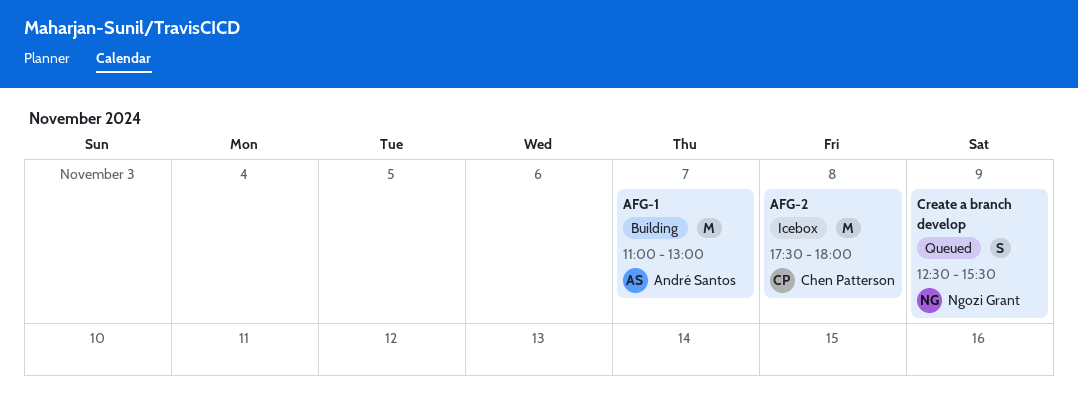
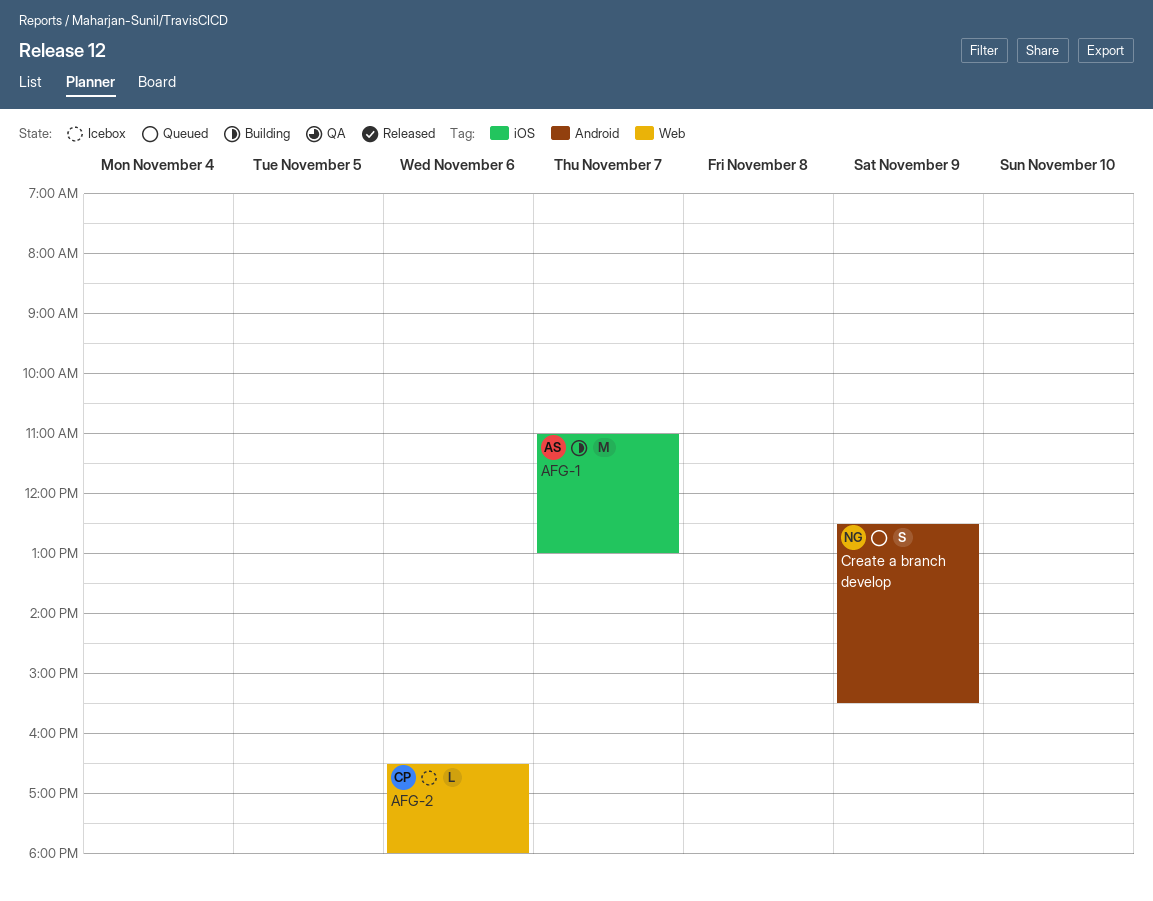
AFG-2, estimate: M -> L
AFG-2, day: Nov 8 -> Nov 6
AFG-2, begins: 17:30 -> 16:30

